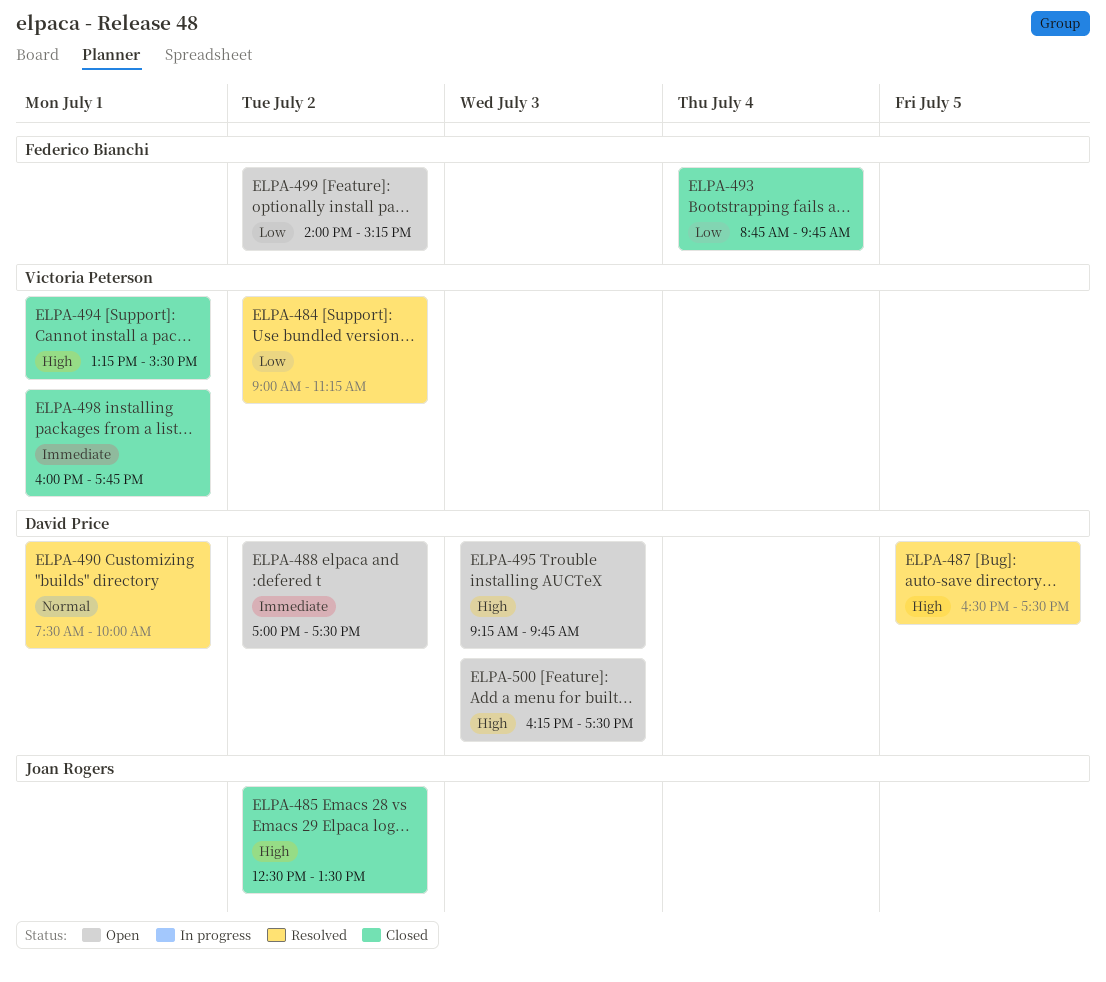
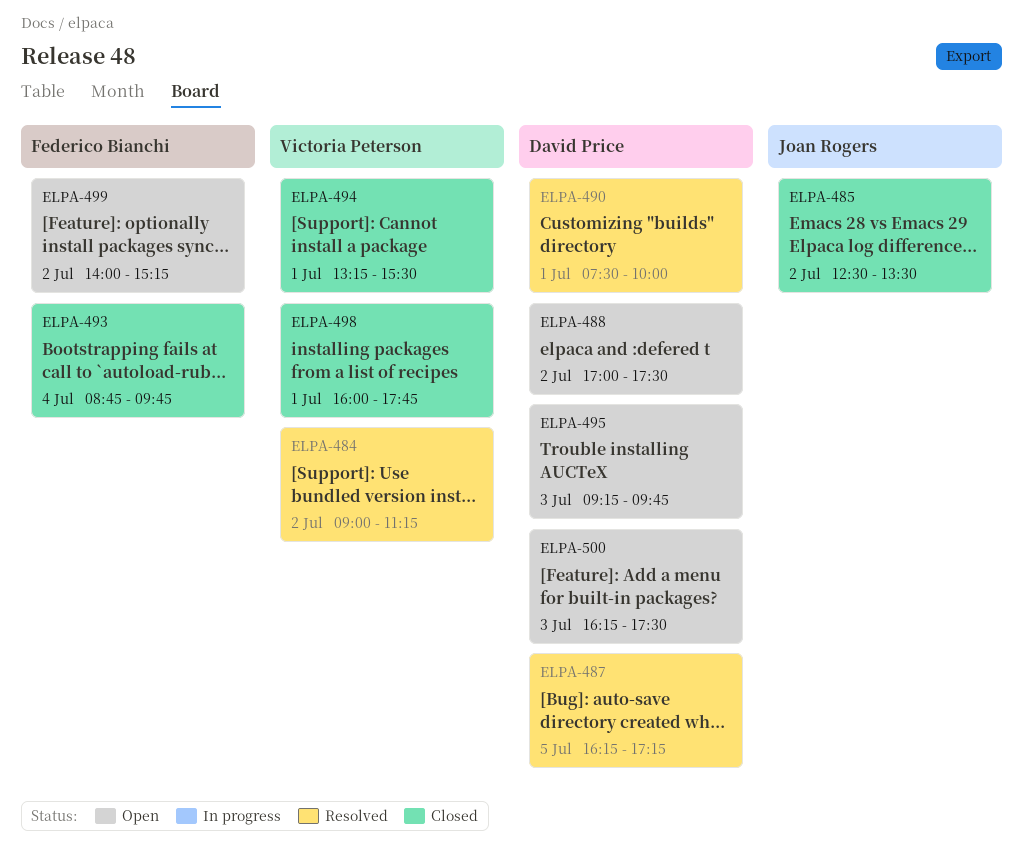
ELPA-487, begins: 16:30 -> 16:15
ELPA-487, ends: 17:30 -> 17:15

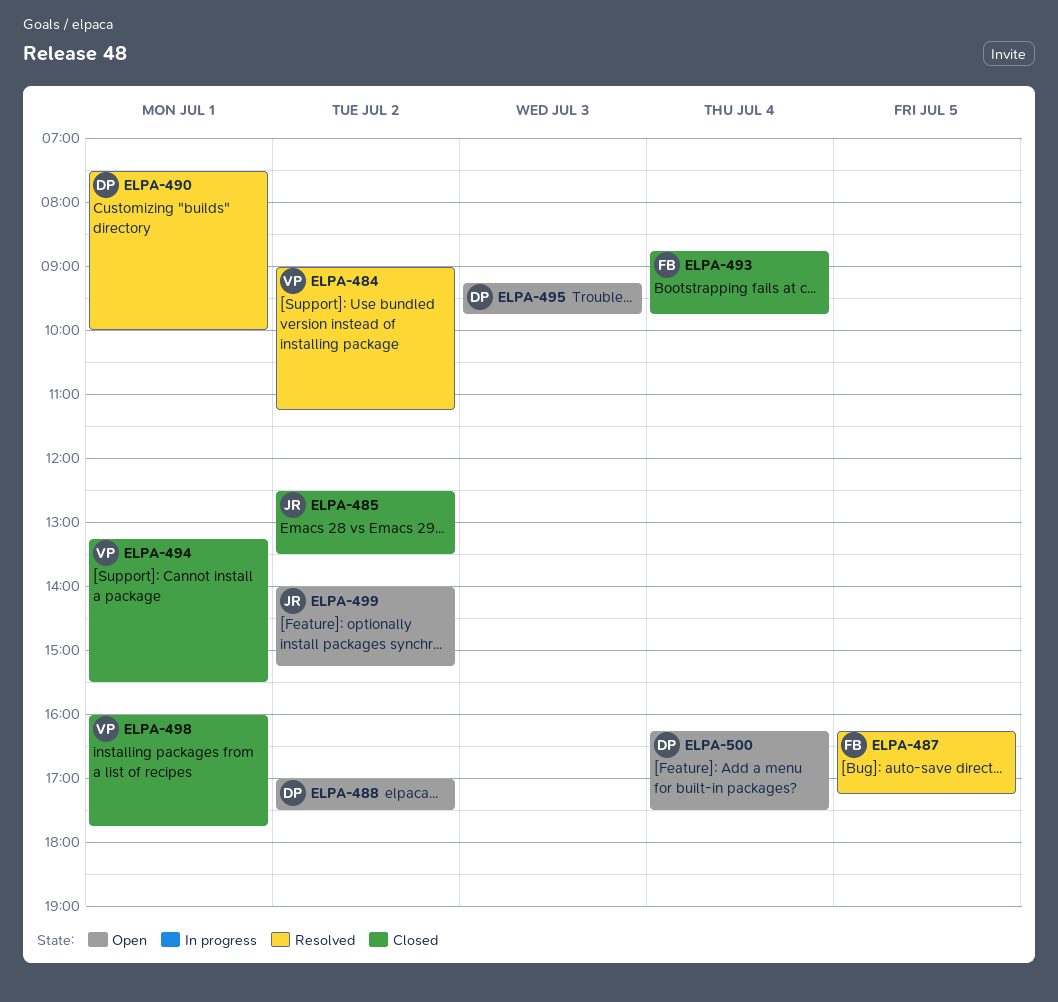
ELPA-487, owner: David Price -> Federico Bianchi
ELPA-499, owner: Federico Bianchi -> Joan Rogers
ELPA-500, day: Jul 3 -> Jul 4

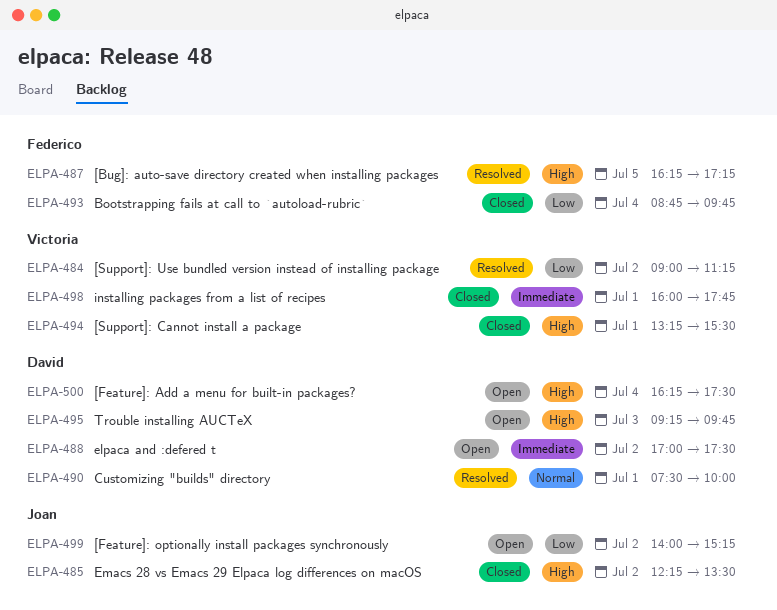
ELPA-485, begins: 12:30 -> 12:15

